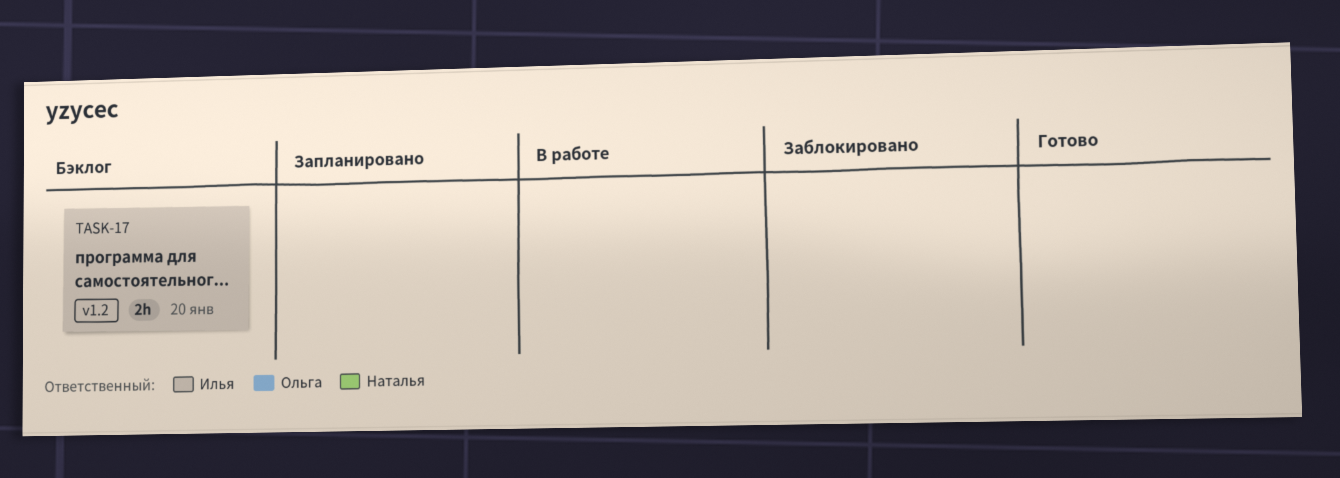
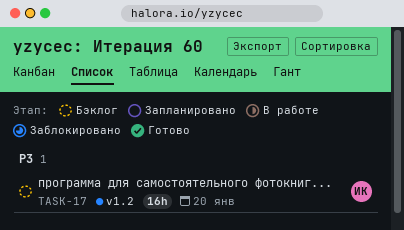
TASK-17, estimate: 2h -> 16h

